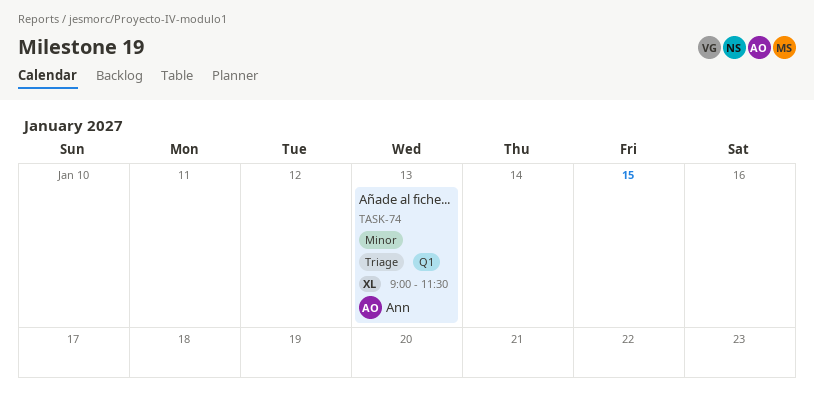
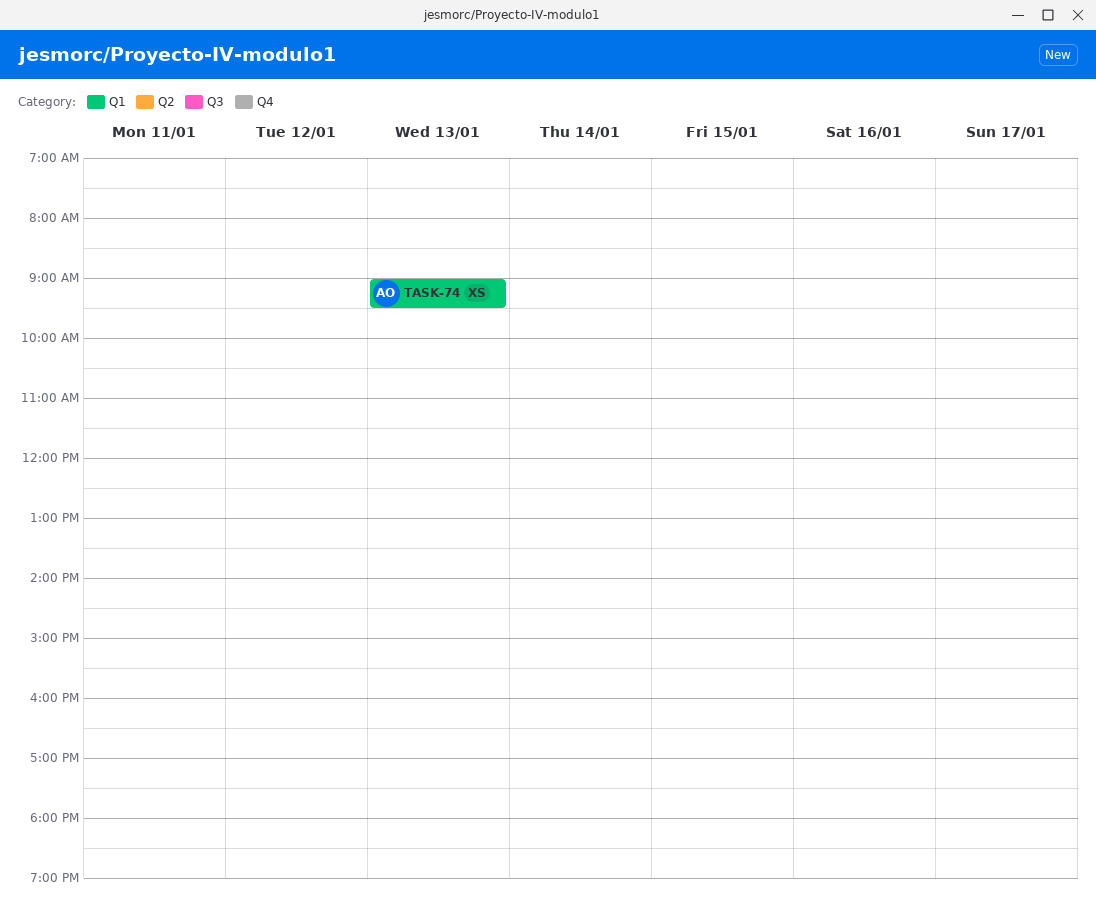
TASK-74, estimate: XL -> XS
TASK-74, ends: 11:30 -> 09:30

